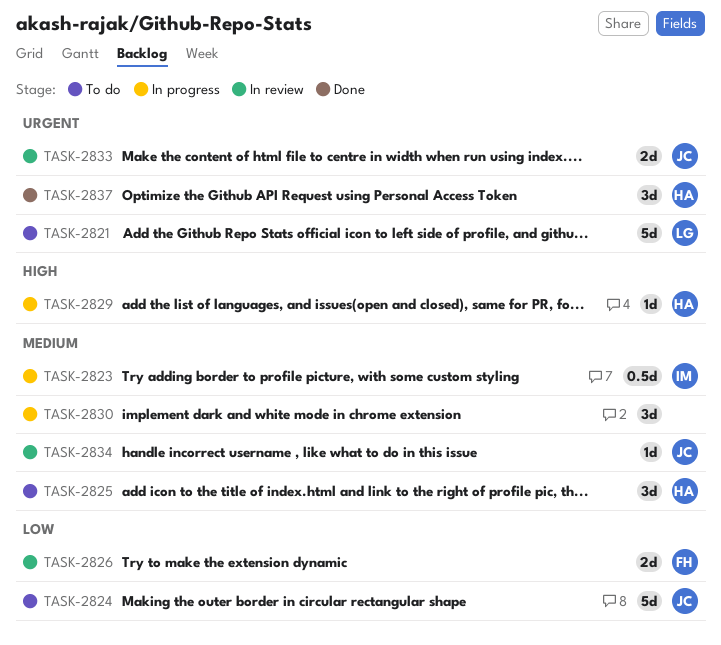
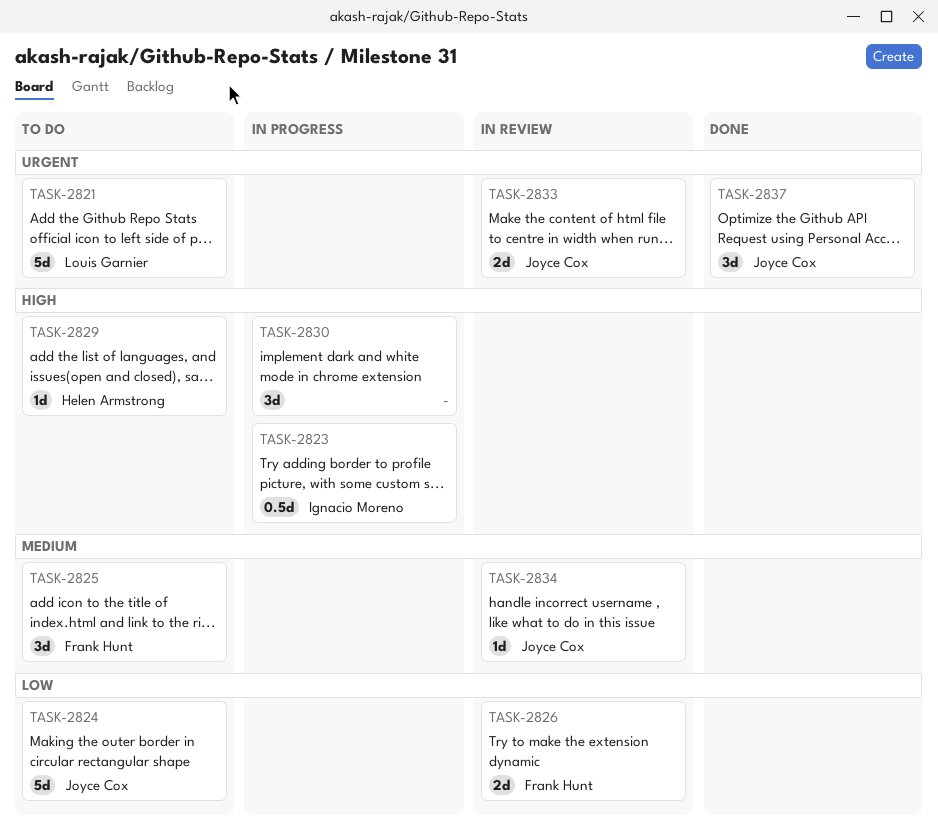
TASK-2823, priority: Medium -> High
TASK-2825, owner: Helen Armstrong -> Frank Hunt
TASK-2829, status: In progress -> To do
TASK-2830, priority: Medium -> High
TASK-2837, owner: Helen Armstrong -> Joyce Cox

